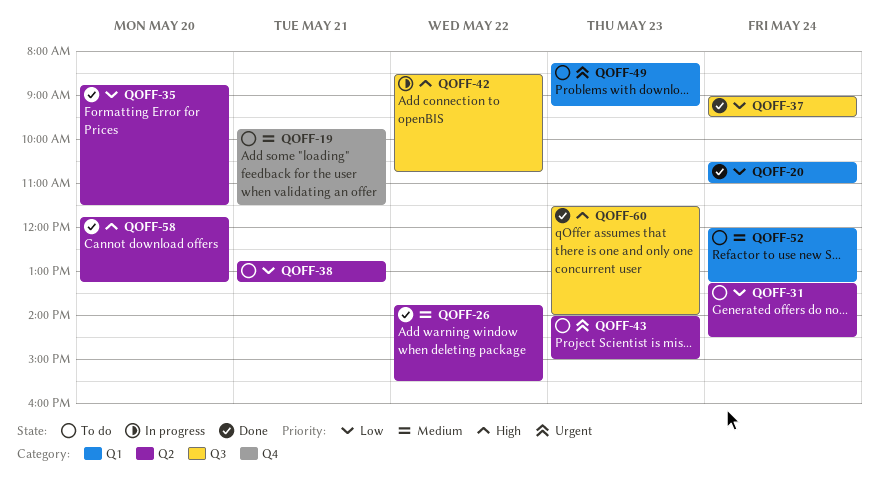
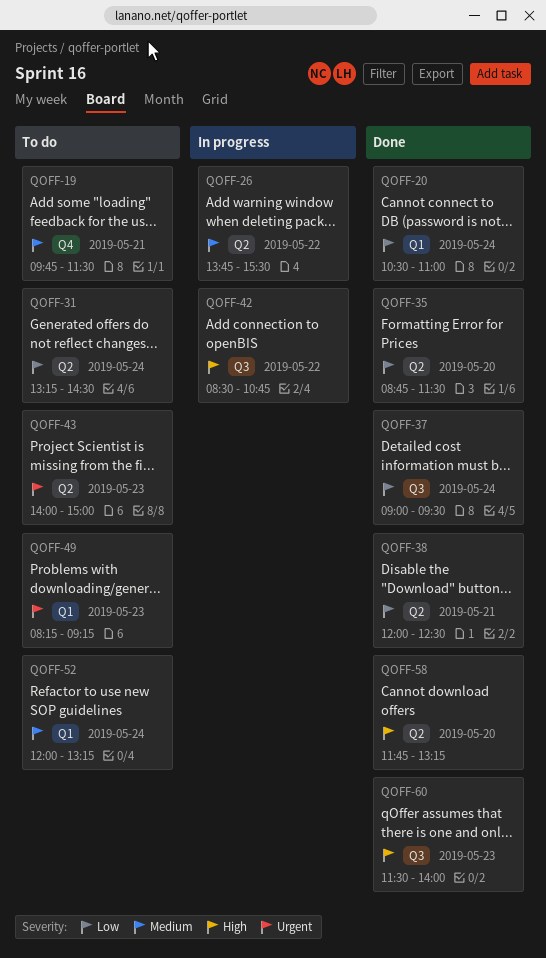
QOFF-26, status: Done -> In progress
QOFF-38, status: To do -> Done
QOFF-38, begins: 12:45 -> 12:00
QOFF-38, ends: 13:15 -> 12:30

